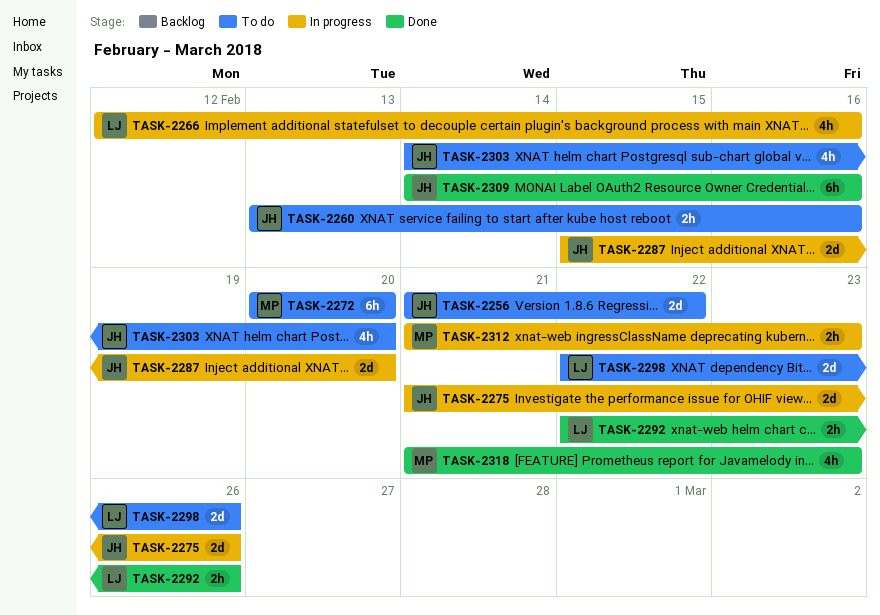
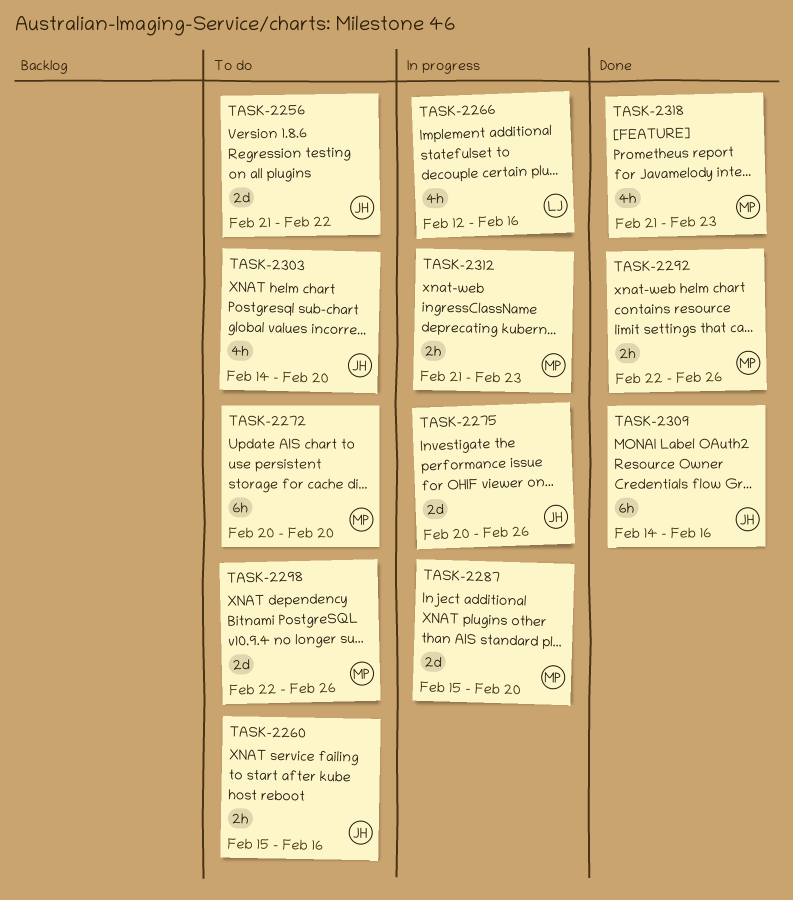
TASK-2260, start: Feb 13 -> Feb 15
TASK-2275, start: Feb 21 -> Feb 20
TASK-2287, owner: JH -> MP
TASK-2292, owner: LJ -> MP
TASK-2298, owner: LJ -> MP

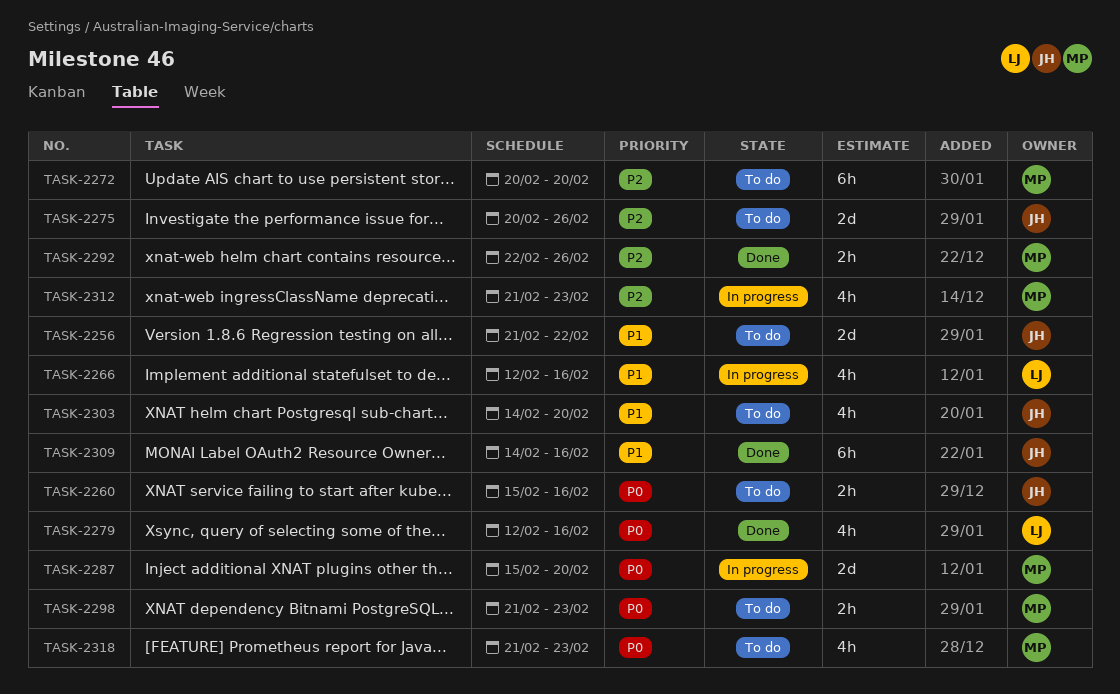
TASK-2275, status: In progress -> To do
TASK-2279: none -> present
TASK-2298, estimate: 2d -> 2h
TASK-2298, start: Feb 22 -> Feb 21
TASK-2298, due: Feb 26 -> Feb 23
TASK-2312, estimate: 2h -> 4h
TASK-2318, status: Done -> To do

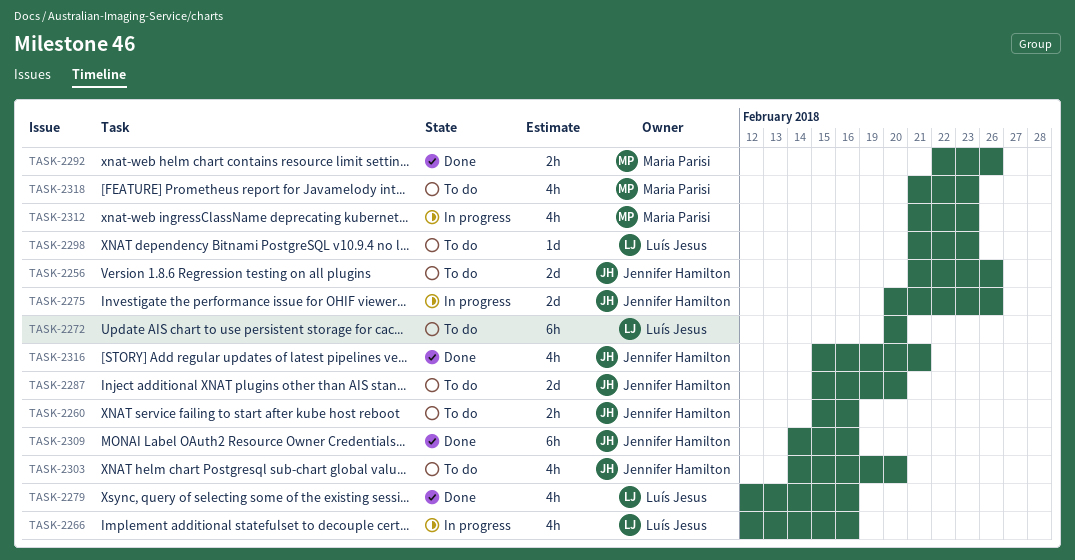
TASK-2256, due: Feb 22 -> Feb 26
TASK-2272, owner: Maria Parisi -> Luís Jesus
TASK-2275, status: To do -> In progress
TASK-2287, status: In progress -> To do
TASK-2287, owner: Maria Parisi -> Jennifer Hamilton
TASK-2298, owner: Maria Parisi -> Luís Jesus
TASK-2298, estimate: 2h -> 1d
TASK-2316: none -> present

